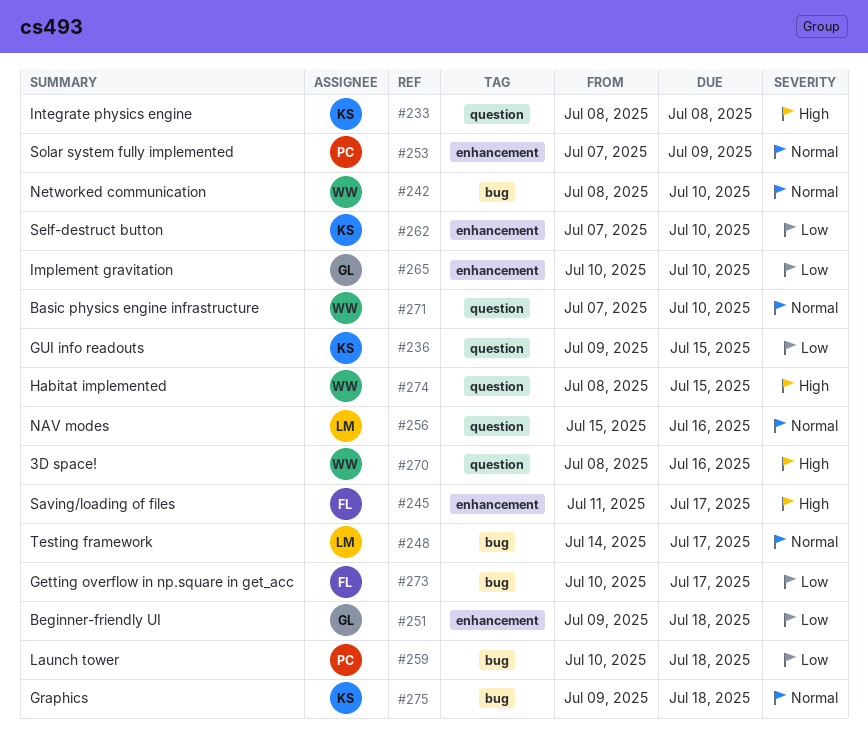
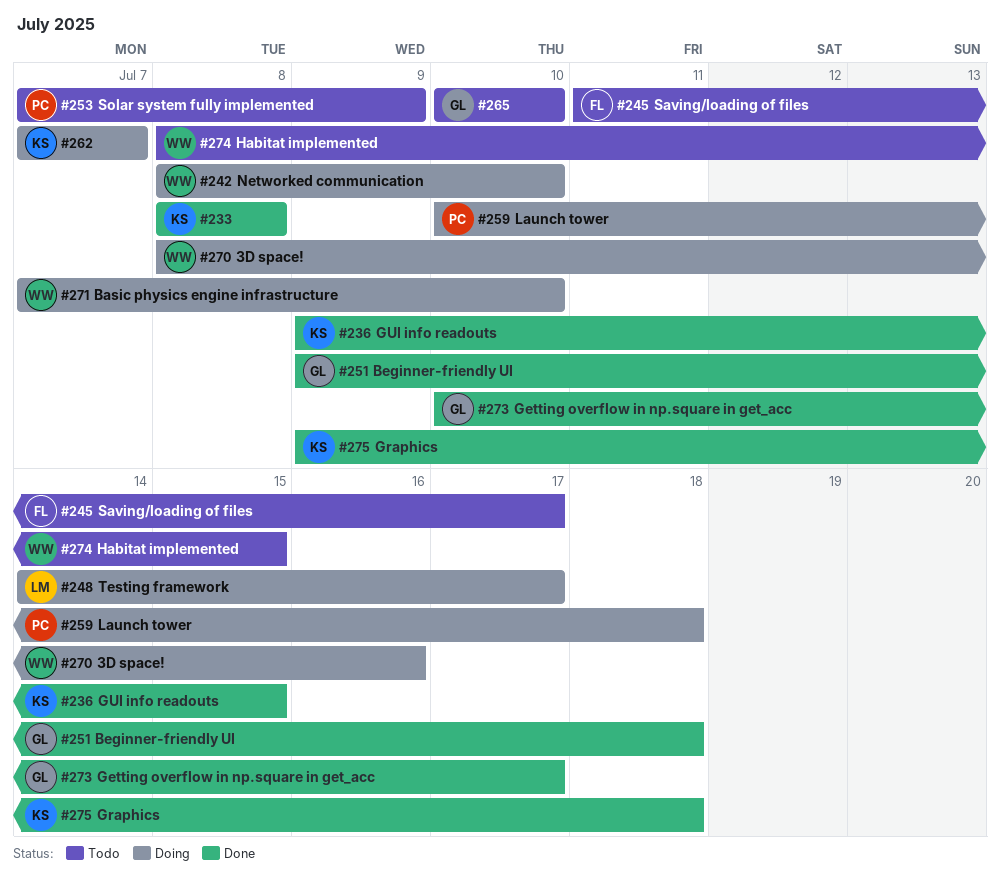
#256: present -> none
#262, due: Jul 10 -> Jul 7
#273, owner: FL -> GL

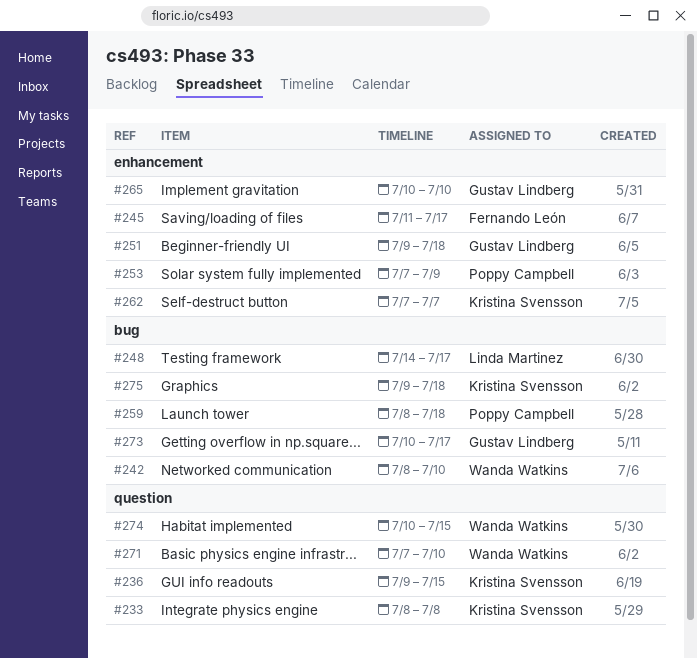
#259, start: Jul 10 -> Jul 8
#270: present -> none
#274, start: Jul 8 -> Jul 10

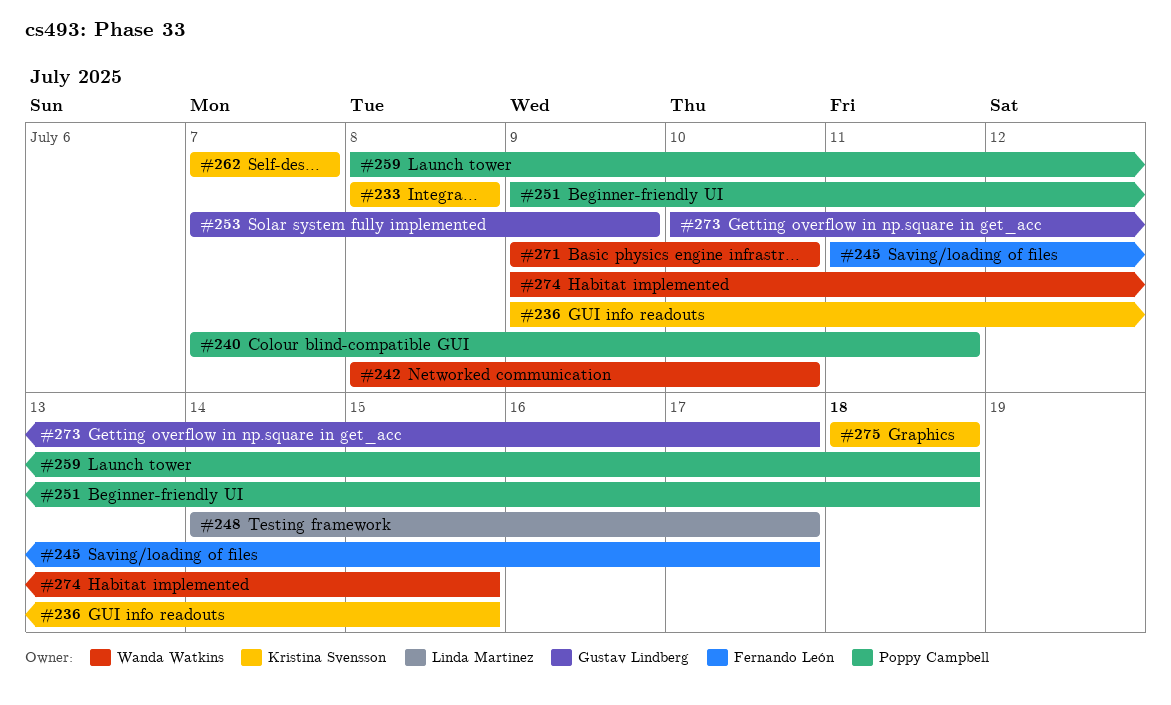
#240: none -> present
#251, owner: Gustav Lindberg -> Poppy Campbell
#253, owner: Poppy Campbell -> Gustav Lindberg
#265: present -> none
#271, start: Jul 7 -> Jul 9
#274, start: Jul 10 -> Jul 9
#275, start: Jul 9 -> Jul 18

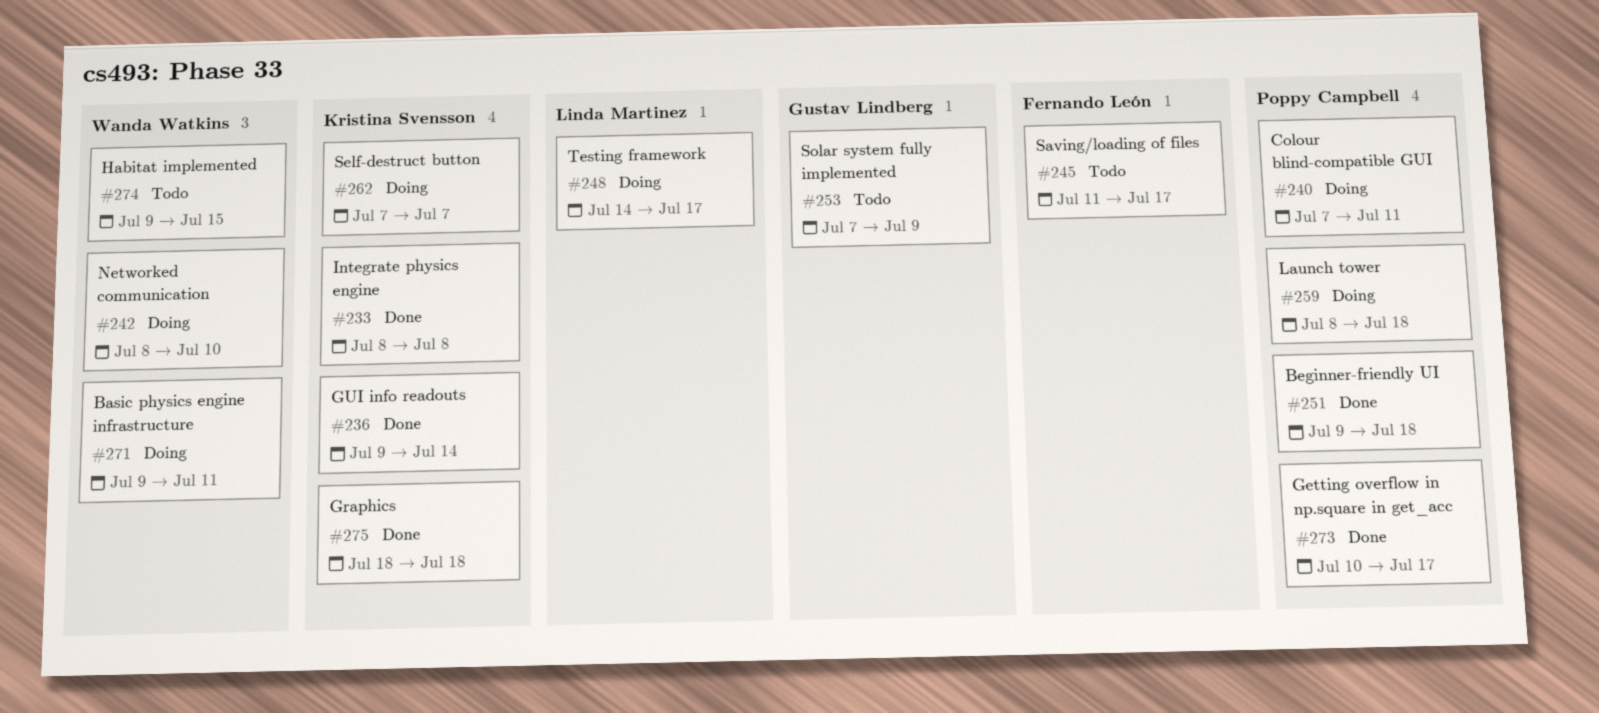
#236, due: Jul 15 -> Jul 14
#271, due: Jul 10 -> Jul 11
#273, owner: Gustav Lindberg -> Poppy Campbell

